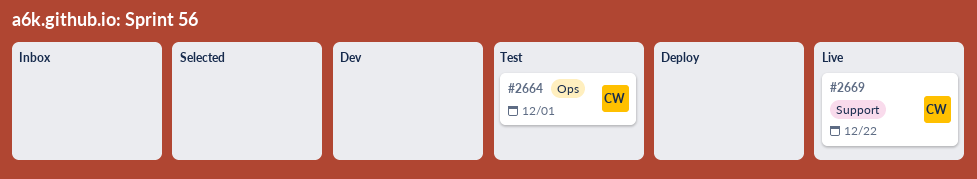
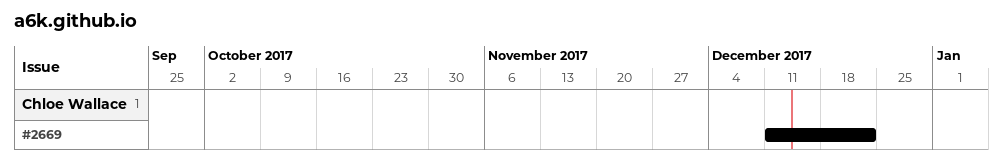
#2664: present -> none

